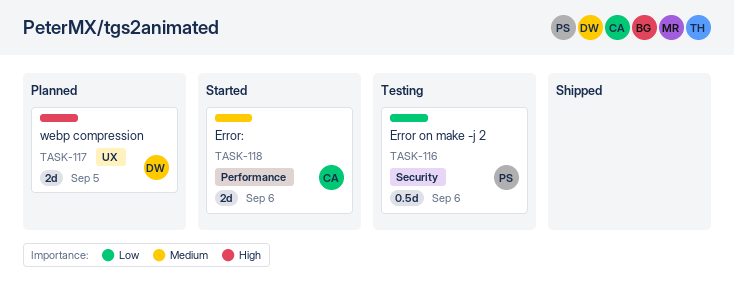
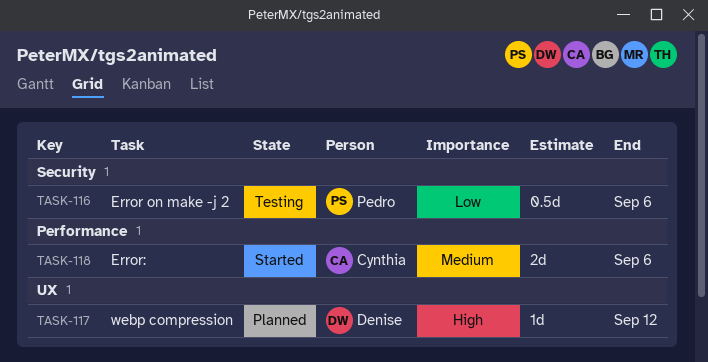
TASK-117, estimate: 2d -> 1d
TASK-117, due: Sep 5 -> Sep 12

